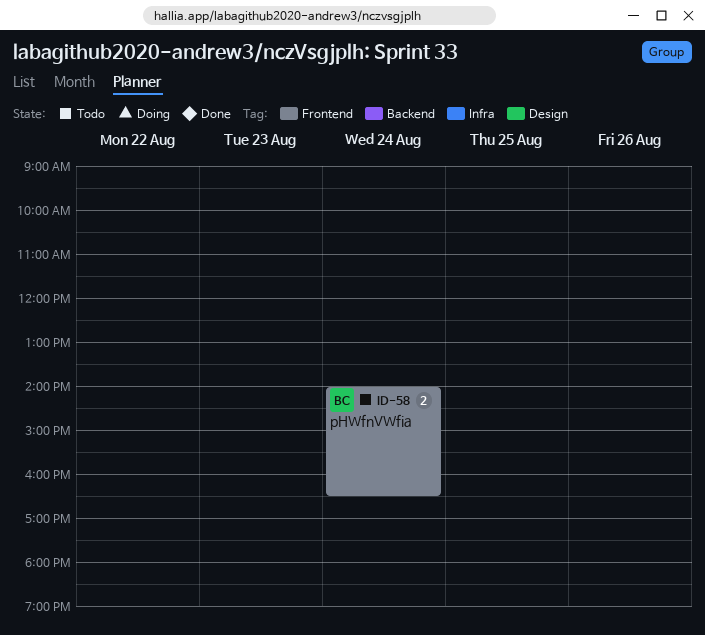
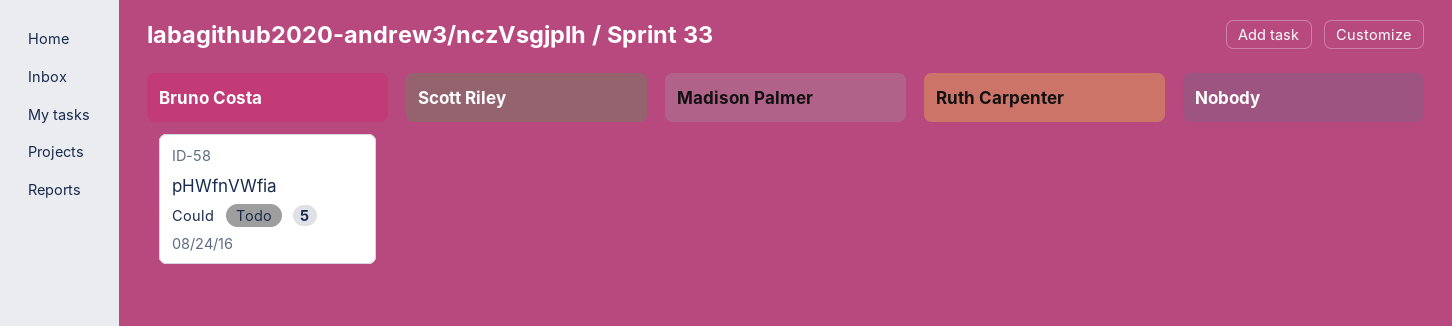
ID-58, estimate: 2 -> 5

